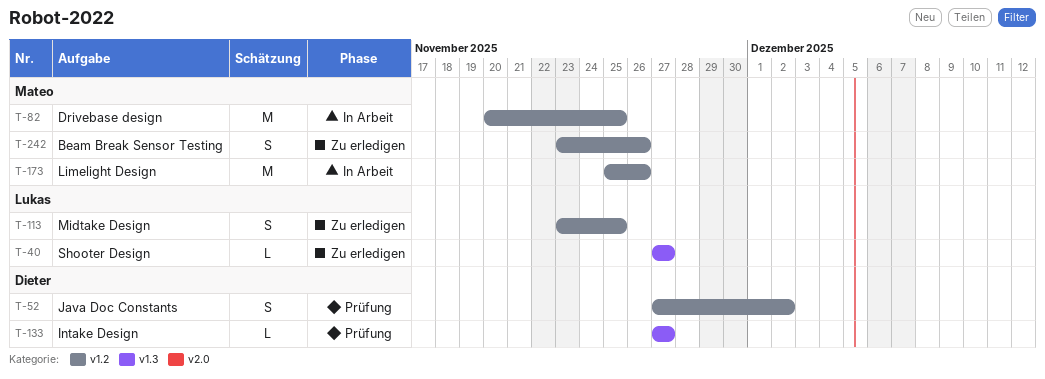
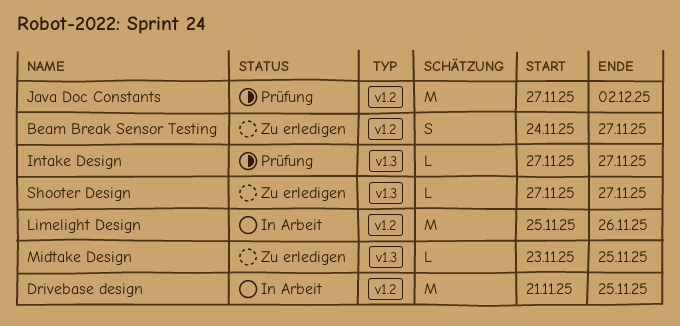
Beam Break Sensor Testing, start: Nov 23 -> Nov 24
Beam Break Sensor Testing, due: Nov 26 -> Nov 27
Drivebase design, start: Nov 20 -> Nov 21
Java Doc Constants, estimate: S -> M
Midtake Design, label: v1.2 -> v1.3
Midtake Design, estimate: S -> L

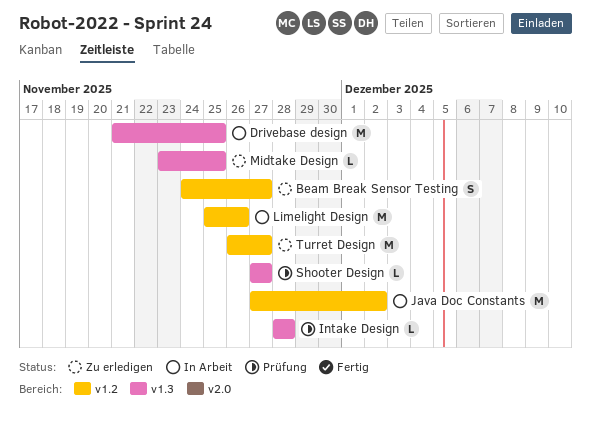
Drivebase design, label: v1.2 -> v1.3
Intake Design, start: Nov 27 -> Nov 28
Intake Design, due: Nov 27 -> Nov 28
Java Doc Constants, status: Prüfung -> In Arbeit
Shooter Design, status: Zu erledigen -> Prüfung
Turret Design: none -> present

